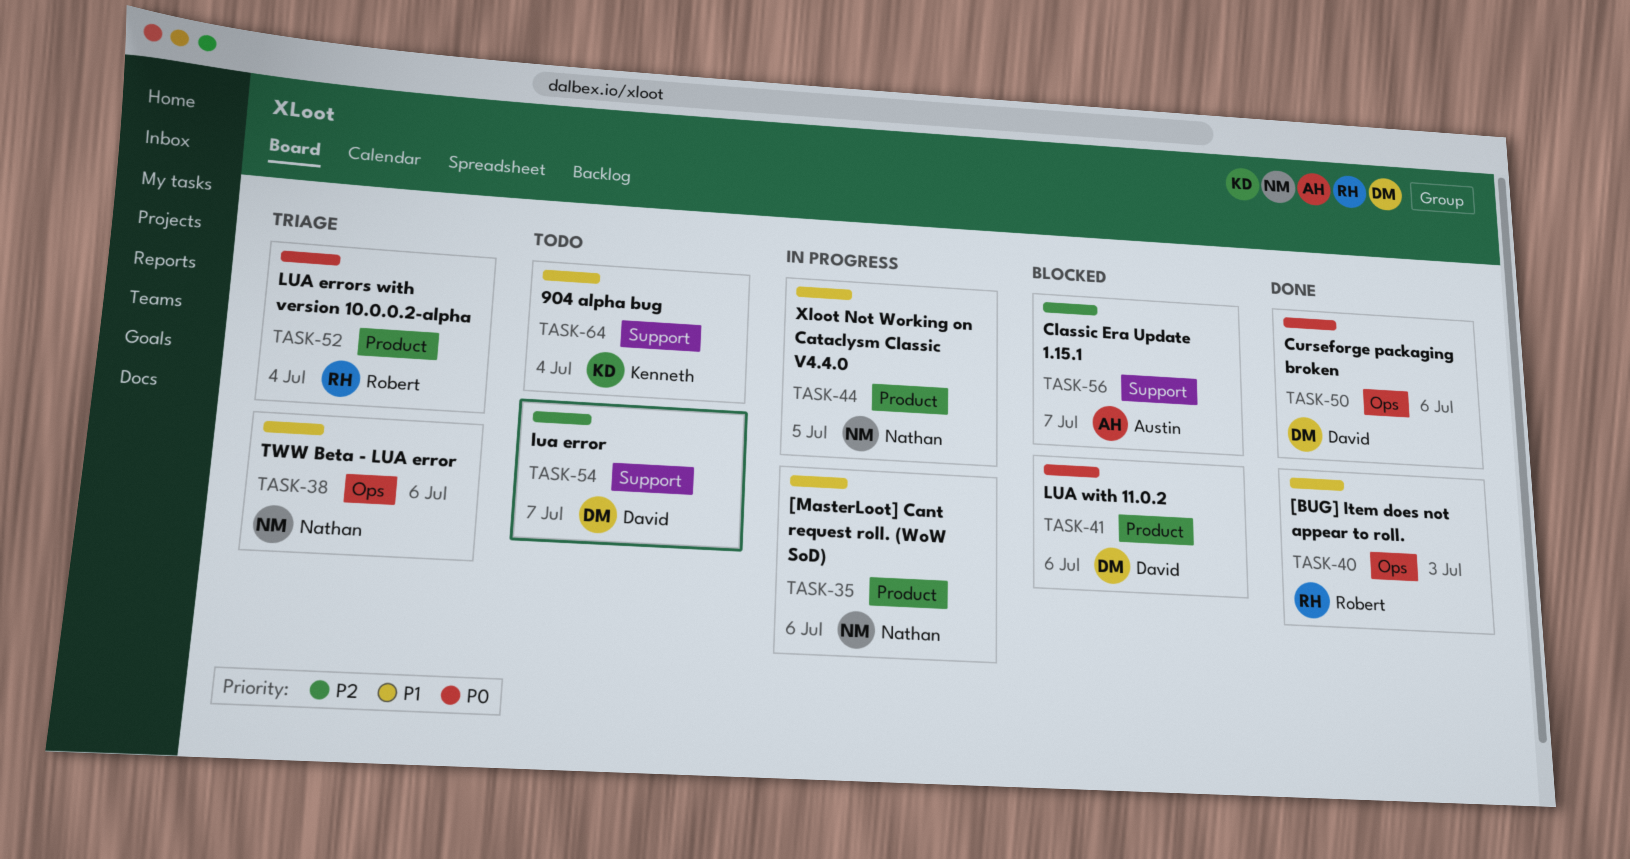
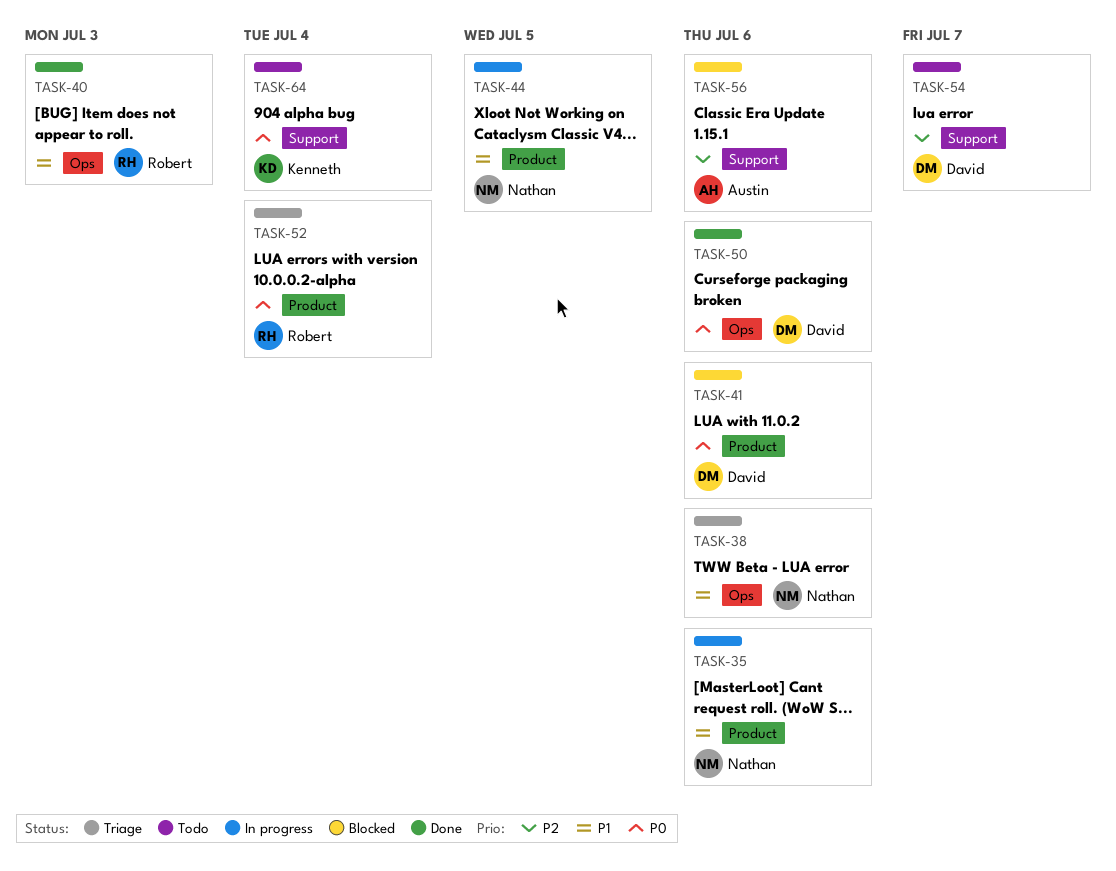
TASK-56, due: Jul 7 -> Jul 6
TASK-64, priority: P1 -> P0

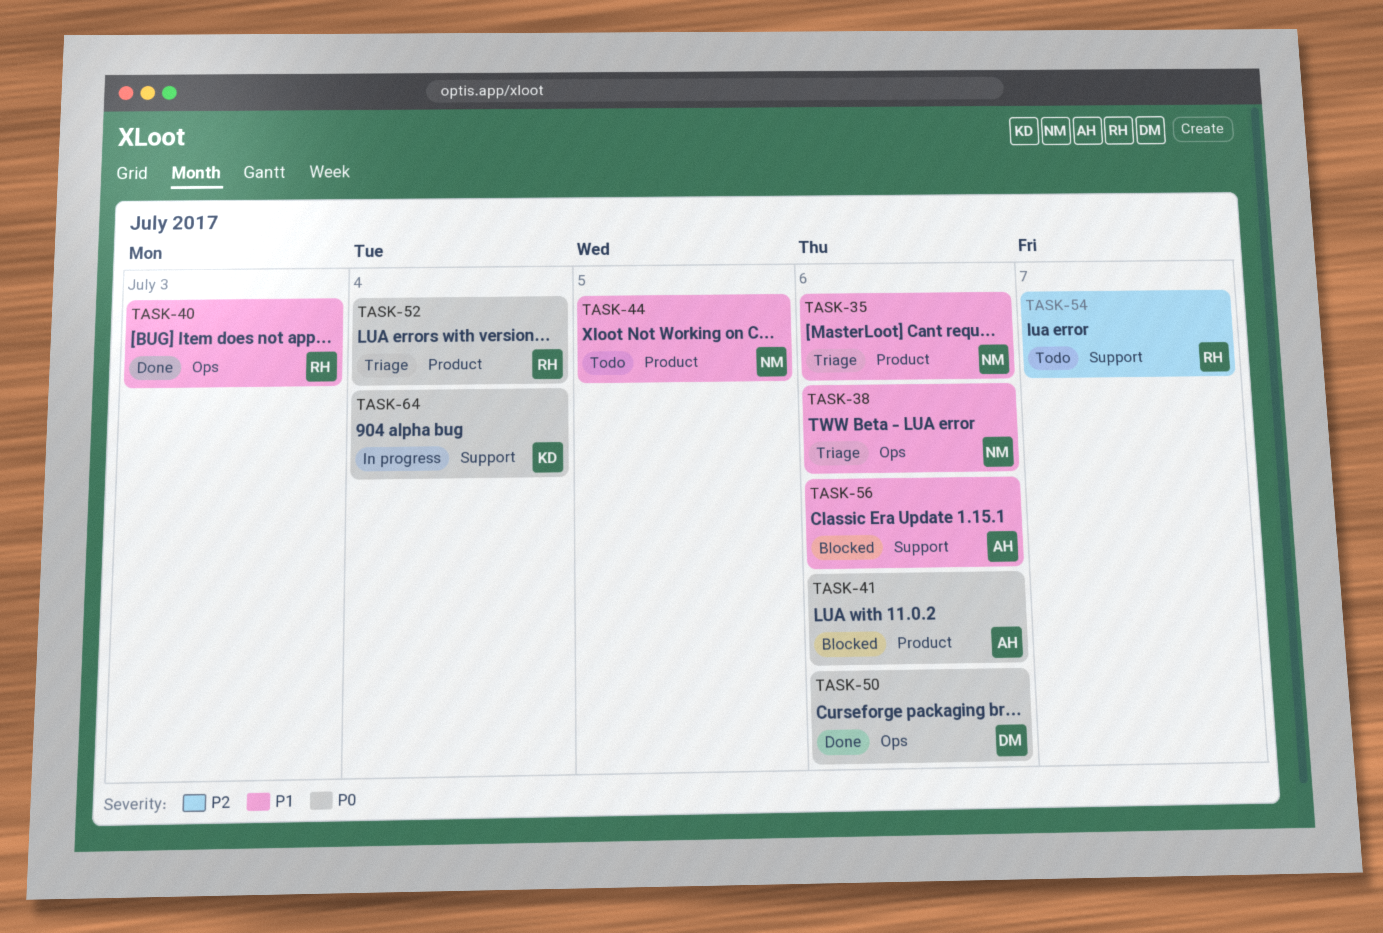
TASK-35, status: In progress -> Triage
TASK-41, owner: David -> Austin
TASK-44, status: In progress -> Todo
TASK-54, owner: David -> Robert
TASK-56, priority: P2 -> P1
TASK-64, status: Todo -> In progress

